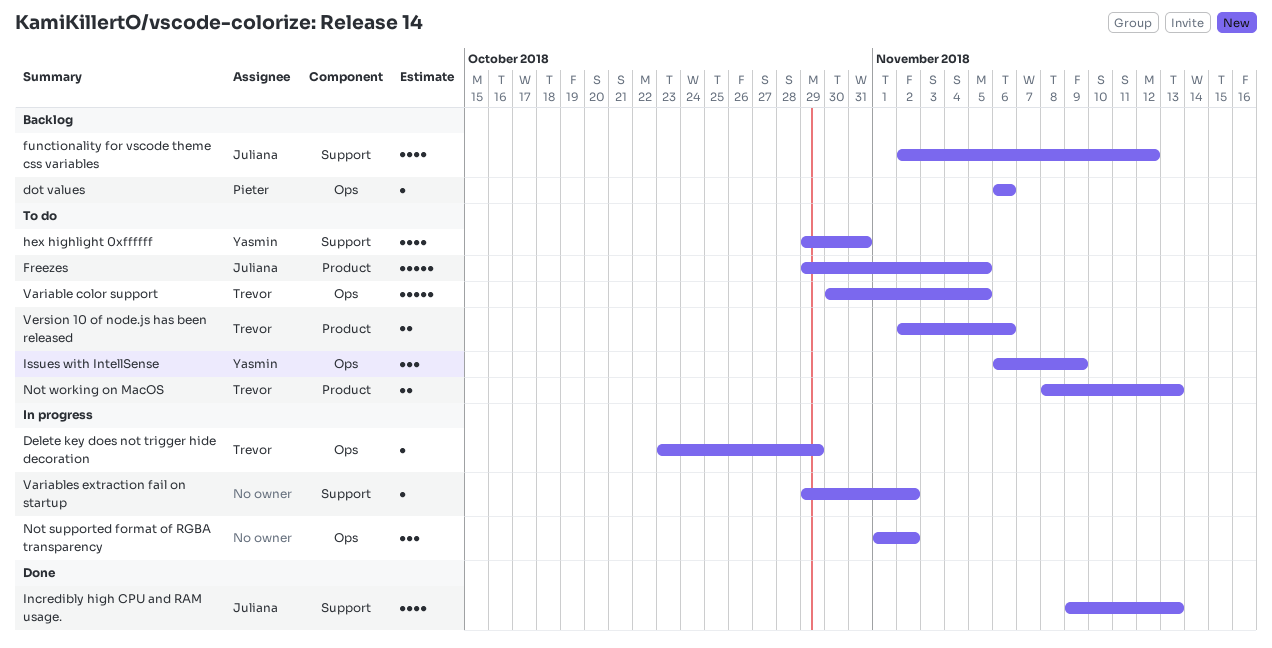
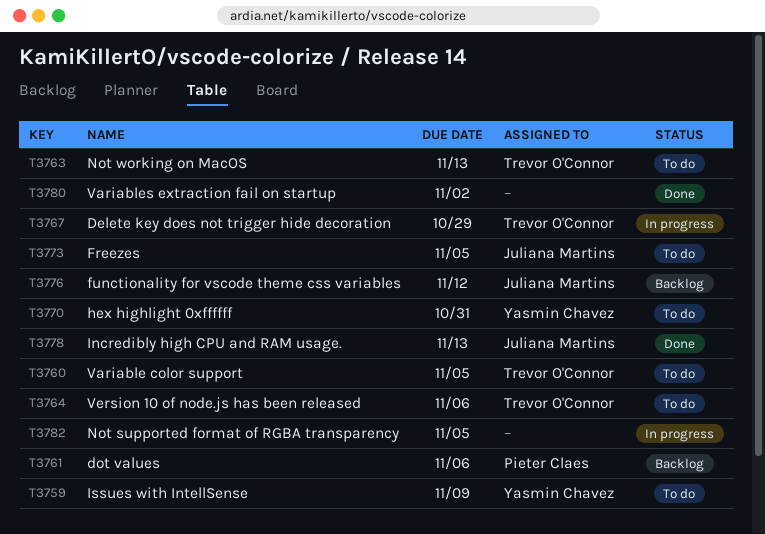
Not supported format of RGBA transparency, due: Nov 2 -> Nov 5
Variables extraction fail on startup, status: In progress -> Done

